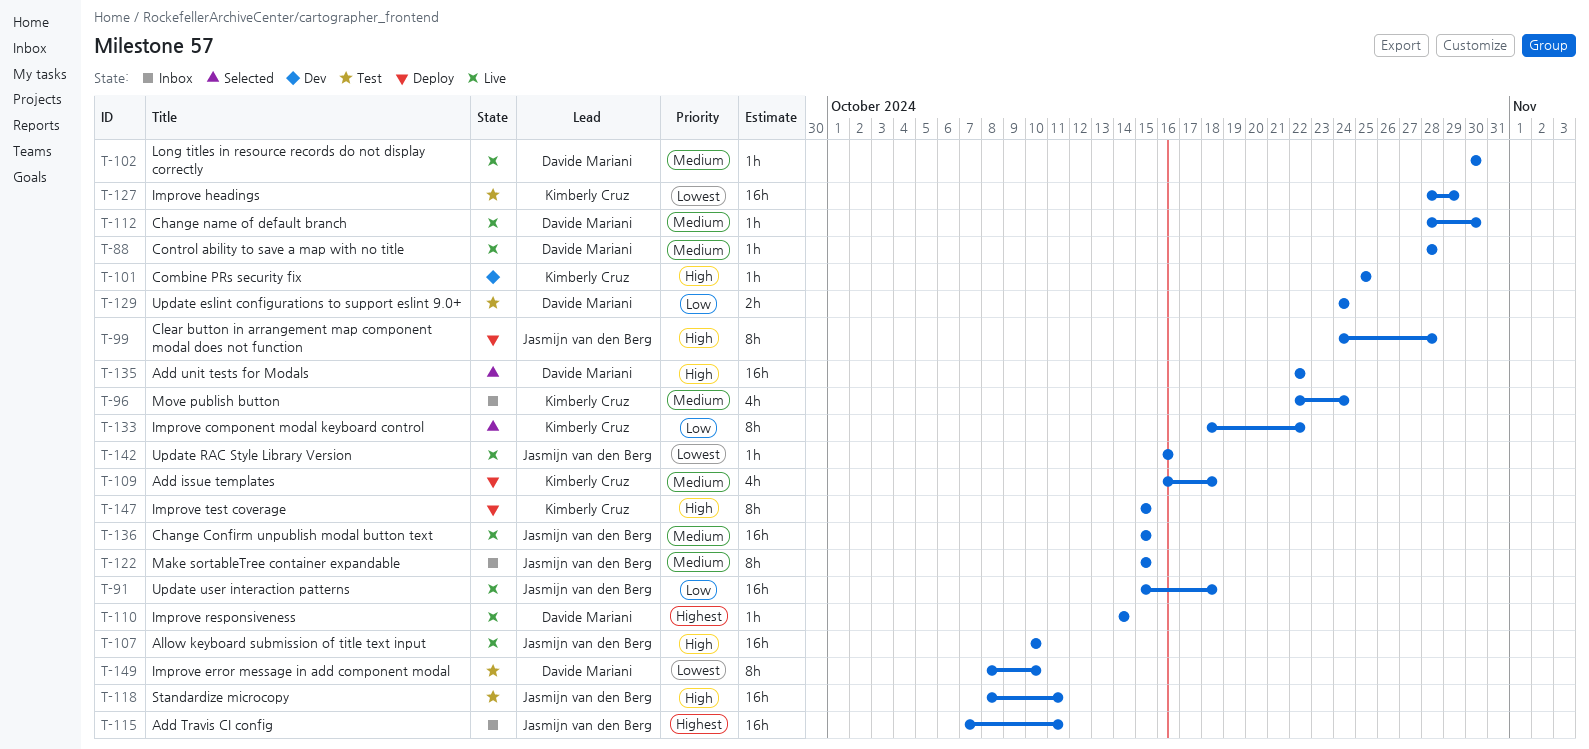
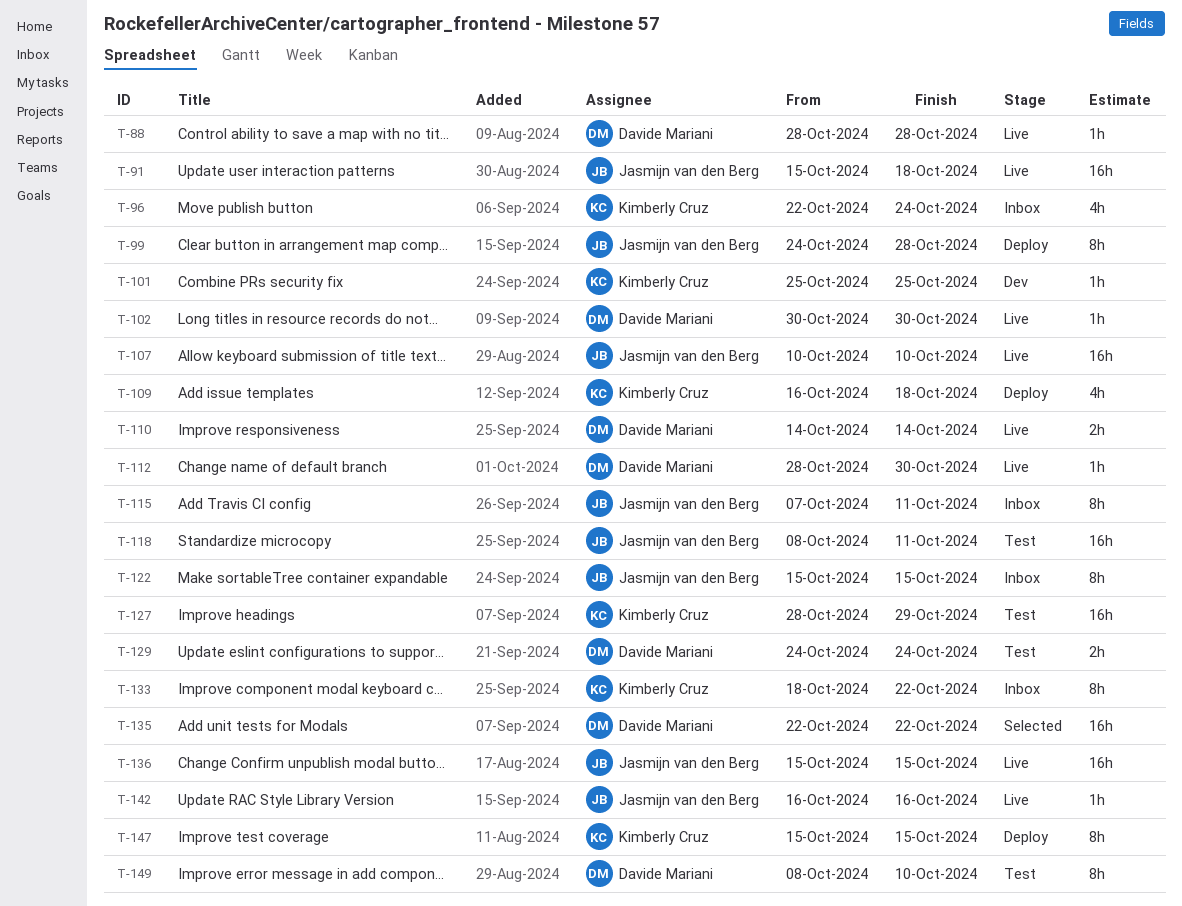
T-110, estimate: 1h -> 2h
T-115, estimate: 16h -> 8h
T-133, status: Selected -> Inbox

